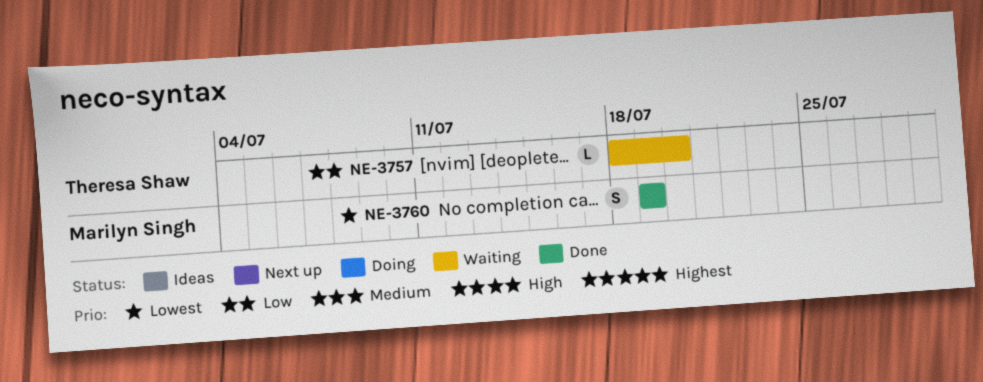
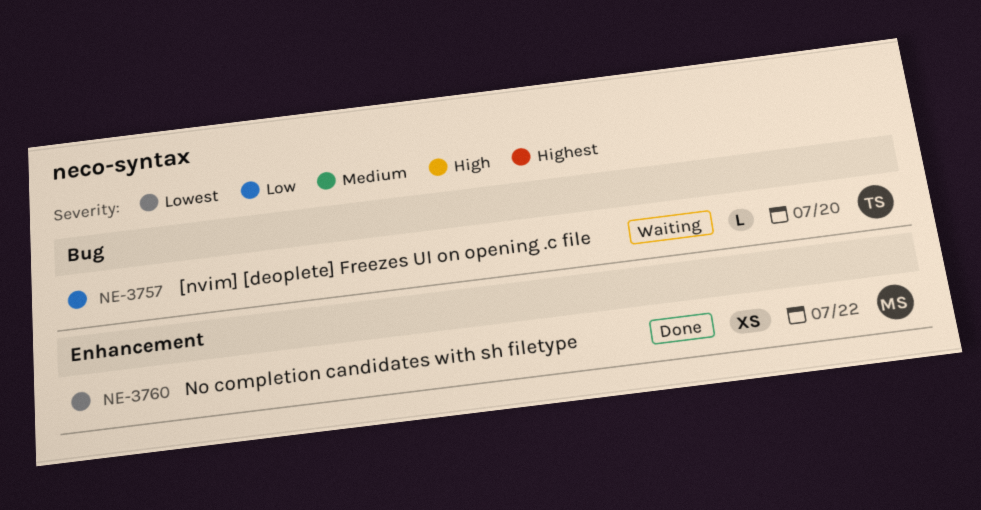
NE-3760, estimate: S -> XS
NE-3760, due: Jul 19 -> Jul 22

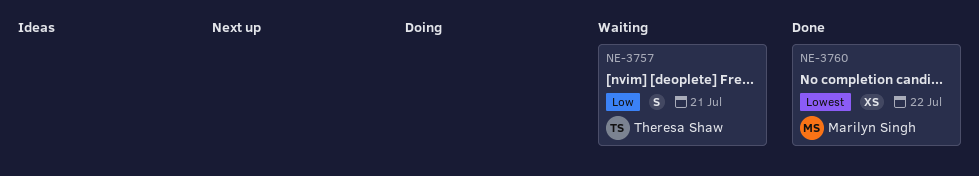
NE-3757, estimate: L -> S
NE-3757, due: Jul 20 -> Jul 21

